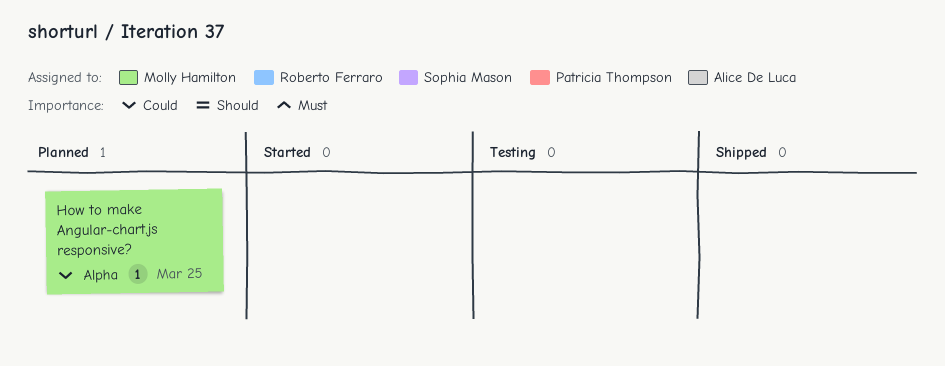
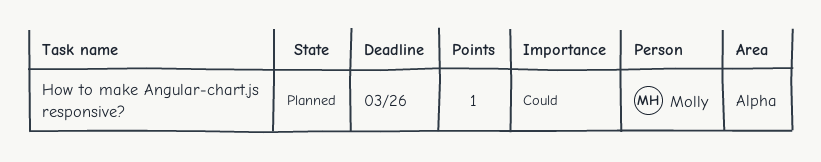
How to make Angular-chart.js responsive?, due: Mar 25 -> Mar 26

